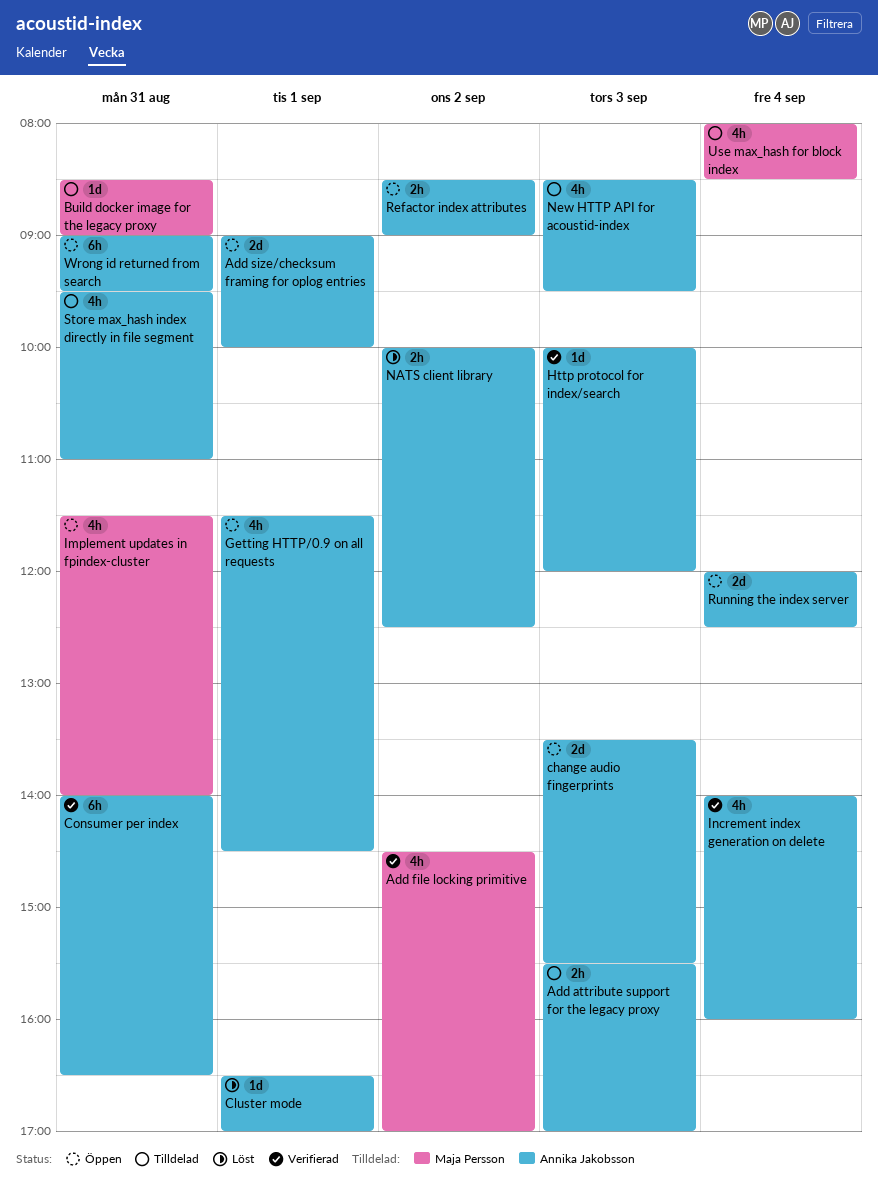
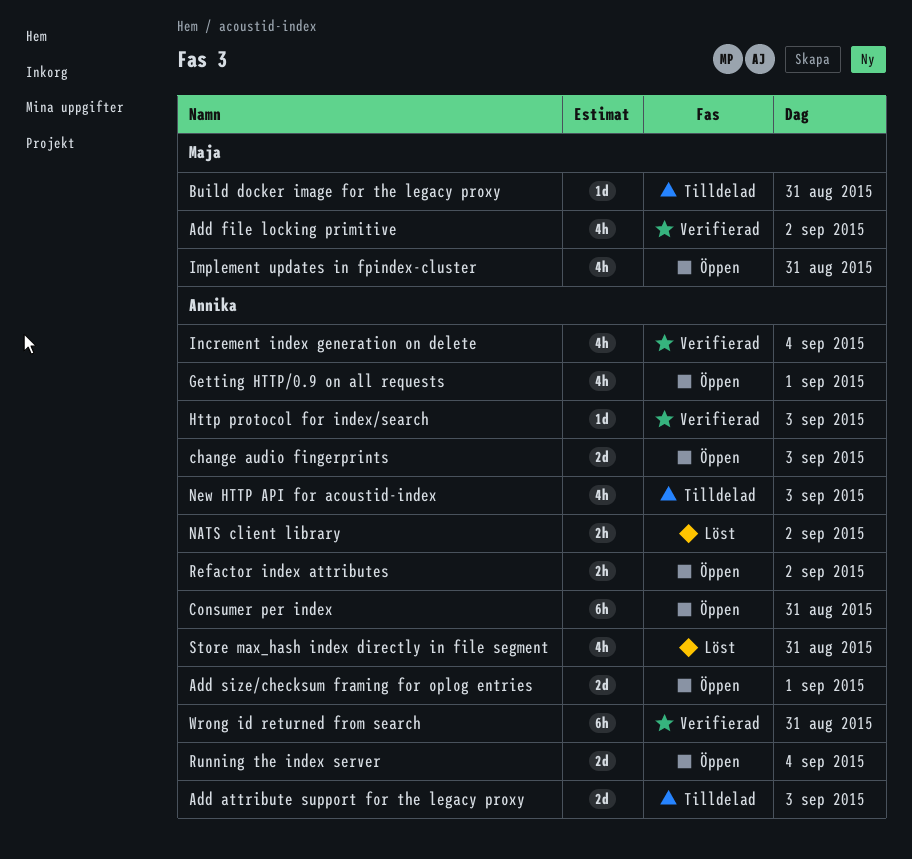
Add attribute support for the legacy proxy, estimate: 2h -> 2d
Cluster mode: present -> none
Consumer per index, status: Verifierad -> Öppen
Store max_hash index directly in file segment, status: Tilldelad -> Löst
Use max_hash for block index: present -> none
Wrong id returned from search, status: Öppen -> Verifierad

